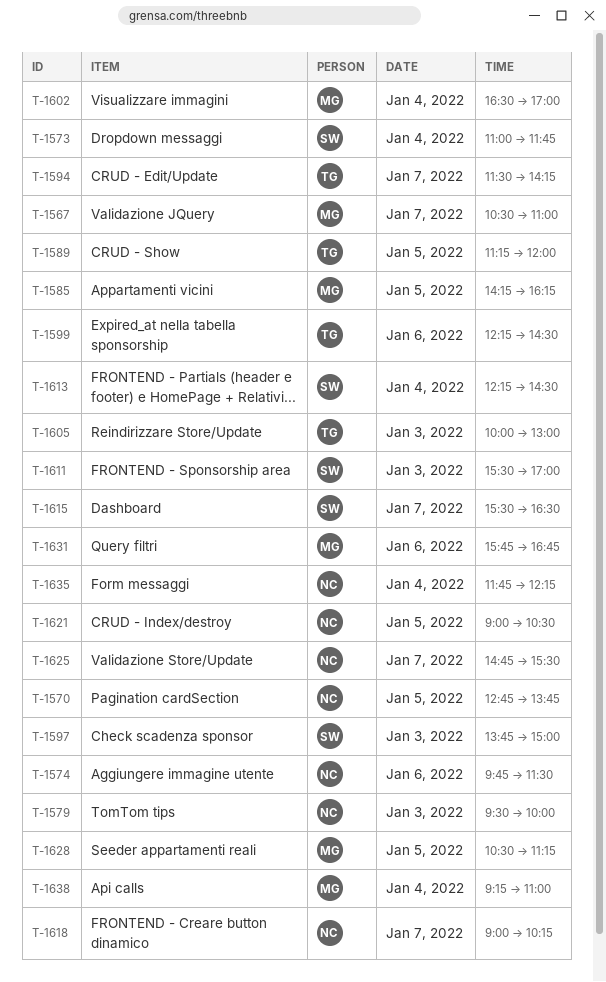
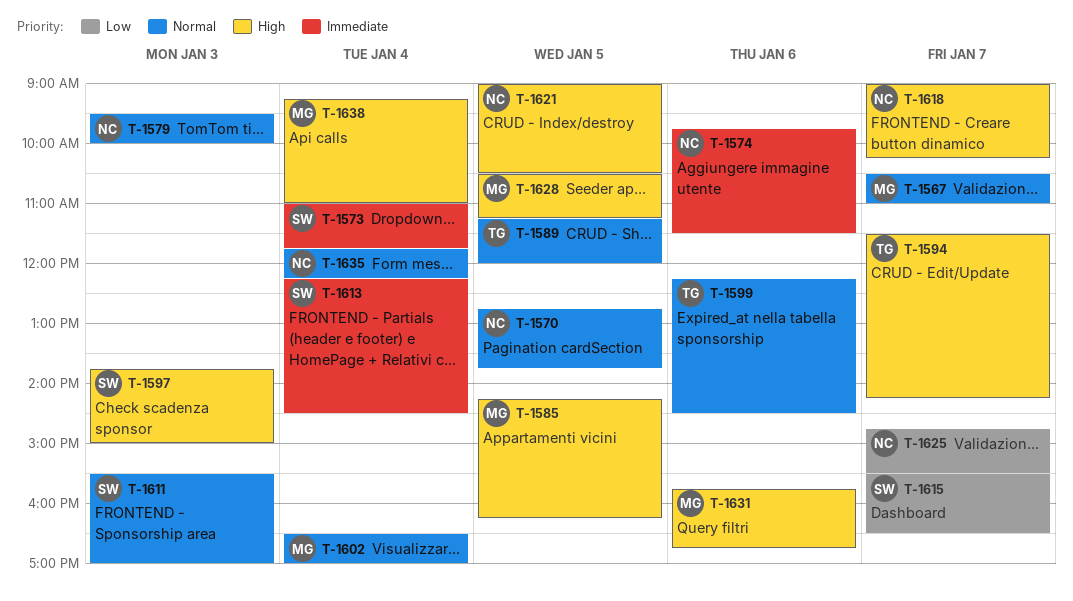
T-1605: present -> none

